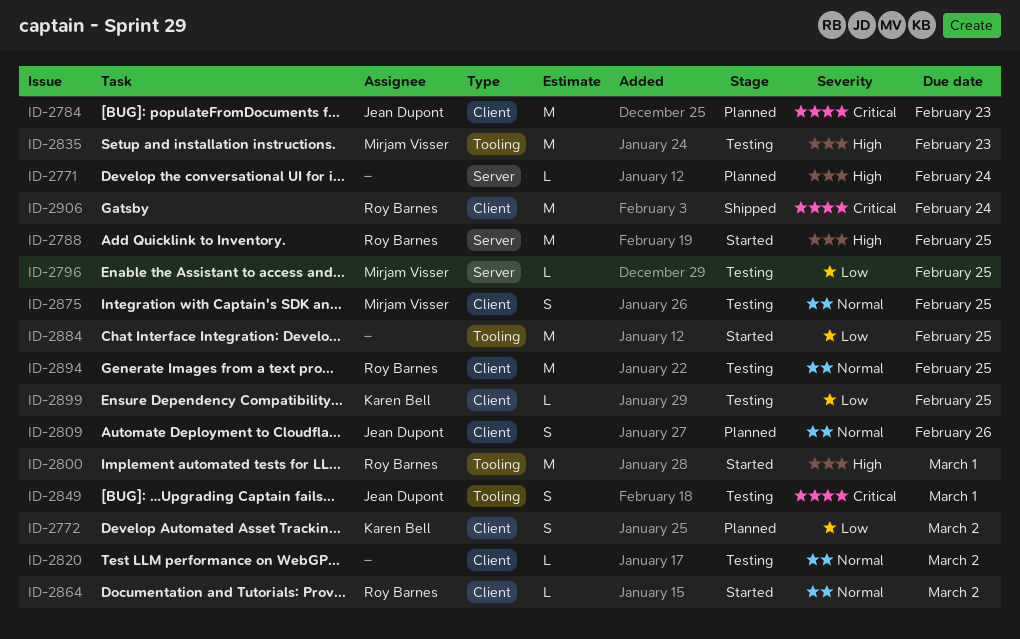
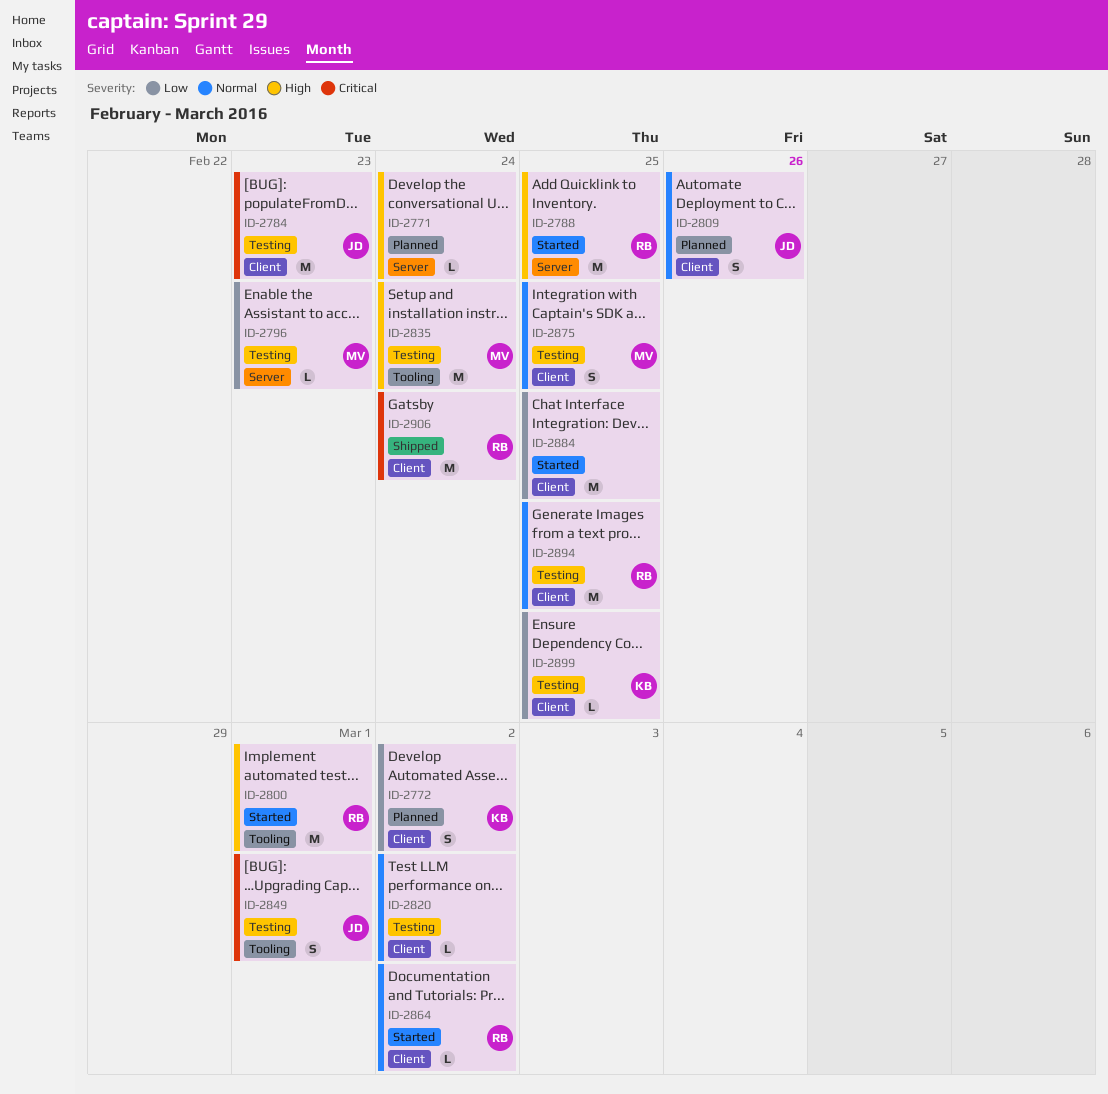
ID-2784, status: Planned -> Testing
ID-2796, due: Feb 25 -> Feb 23
ID-2835, due: Feb 23 -> Feb 24
ID-2884, label: Tooling -> Client

